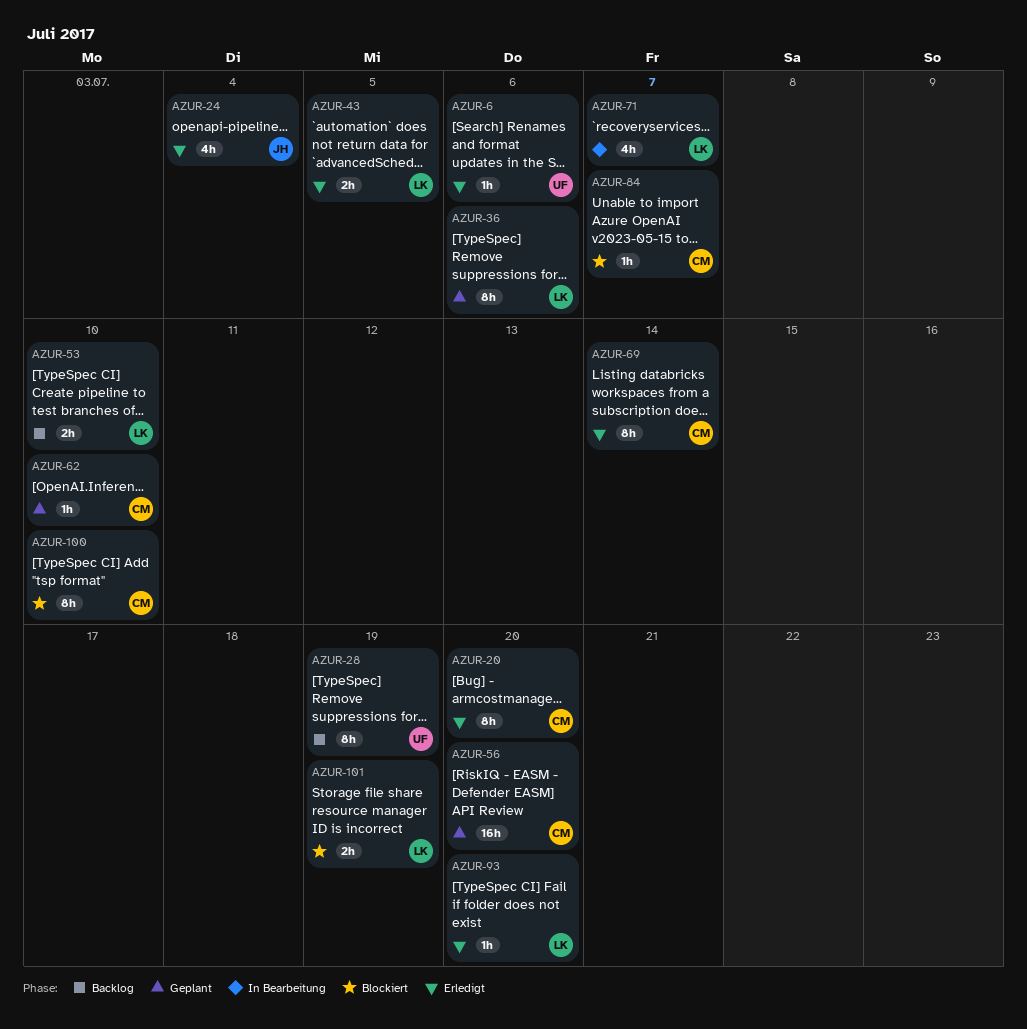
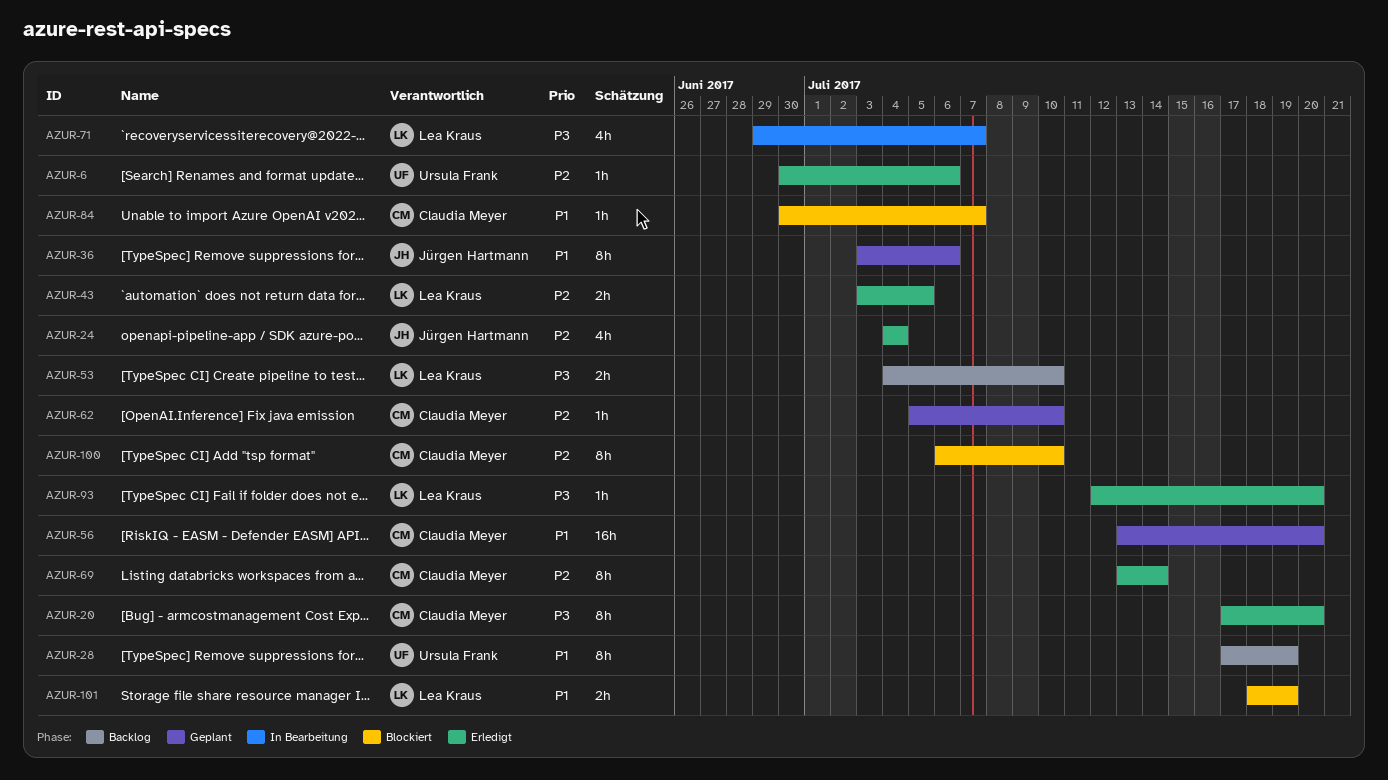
AZUR-36, owner: Lea Kraus -> Jürgen Hartmann

